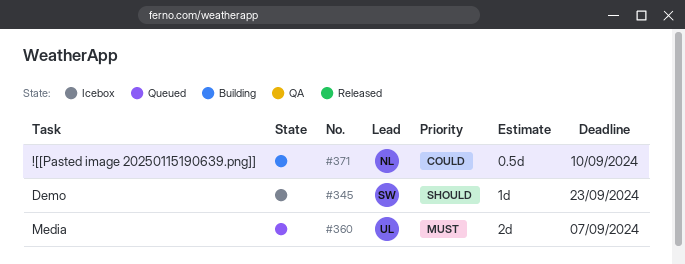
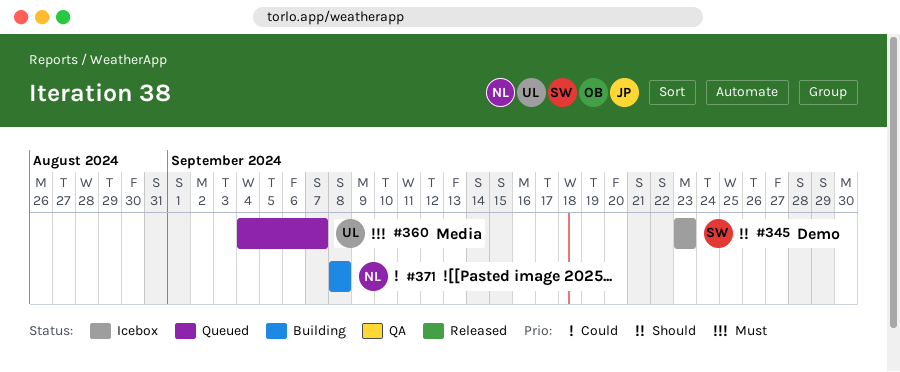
#371, due: Sep 10 -> Sep 8

